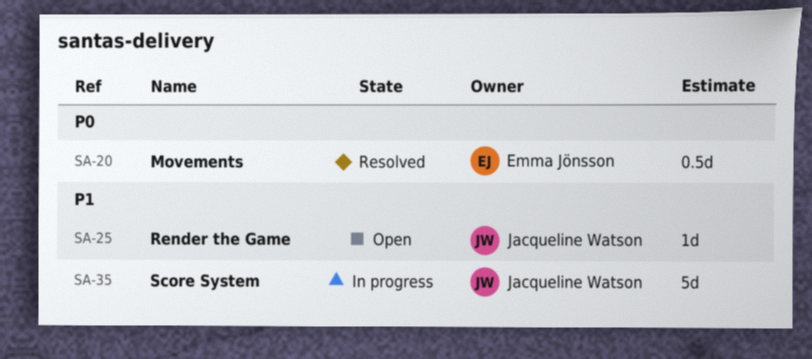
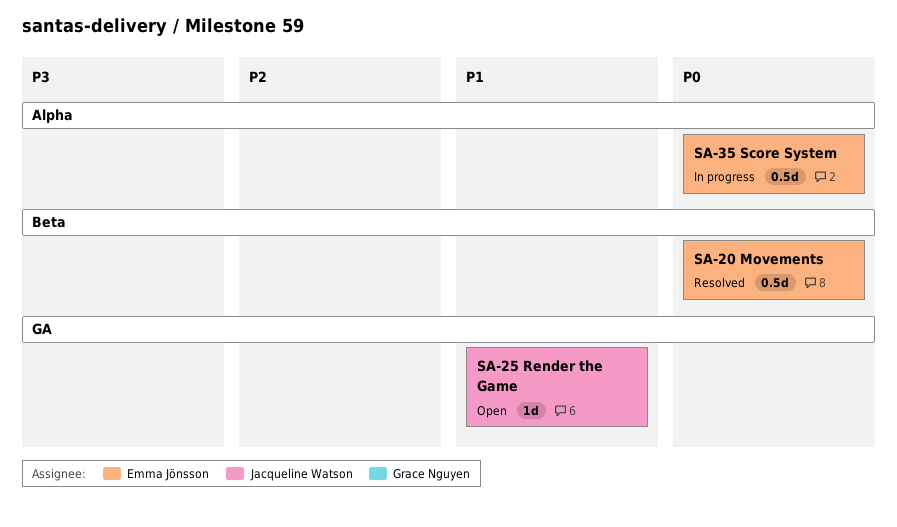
SA-35, owner: Jacqueline Watson -> Emma Jönsson
SA-35, priority: P1 -> P0
SA-35, estimate: 5d -> 0.5d

